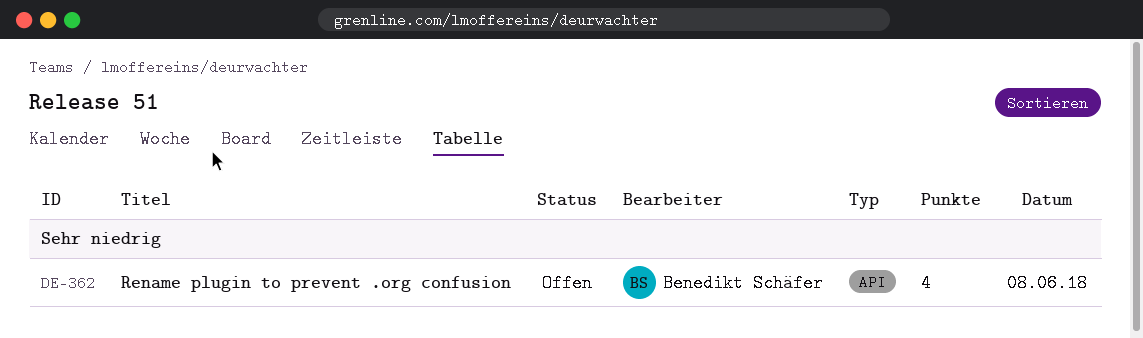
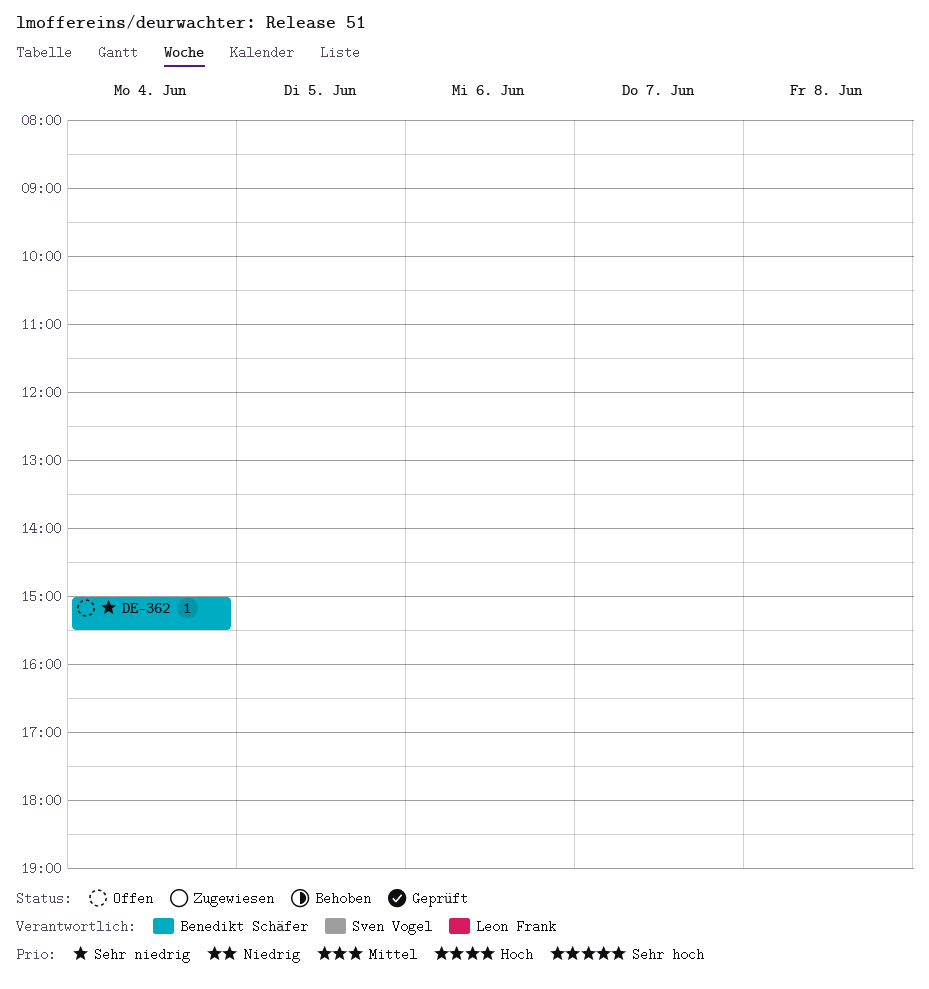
DE-362, estimate: 4 -> 1
DE-362, day: Jun 8 -> Jun 4

